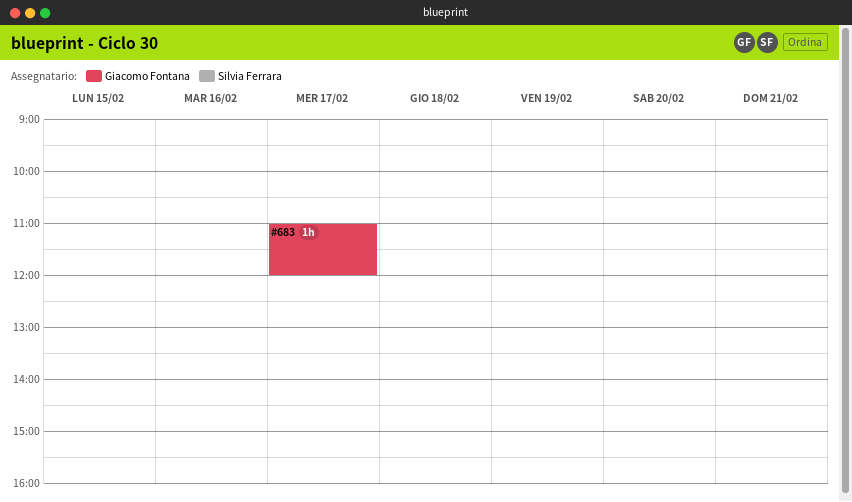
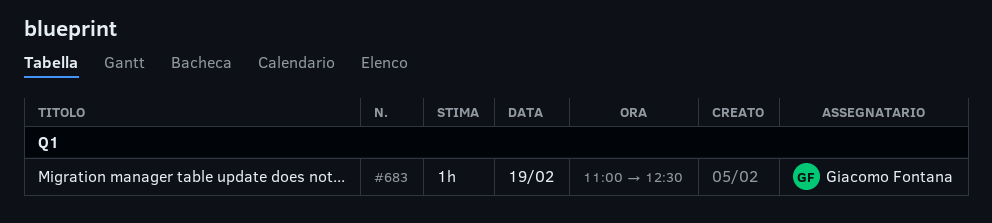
#683, day: Feb 17 -> Feb 19
#683, ends: 12:00 -> 12:30

